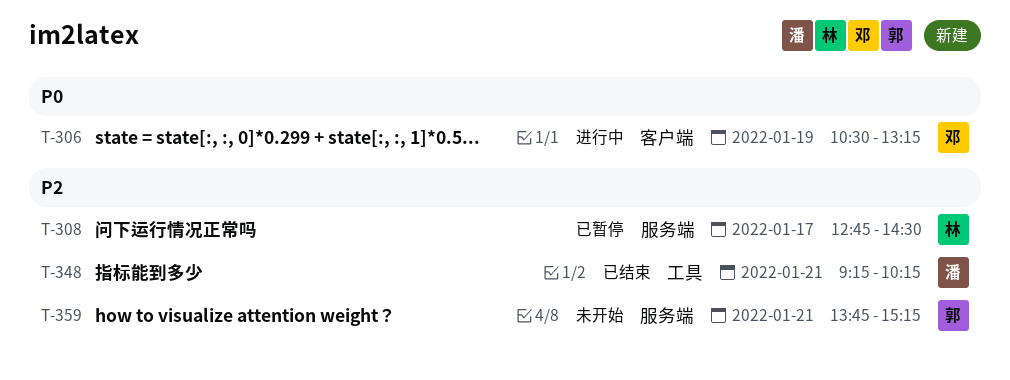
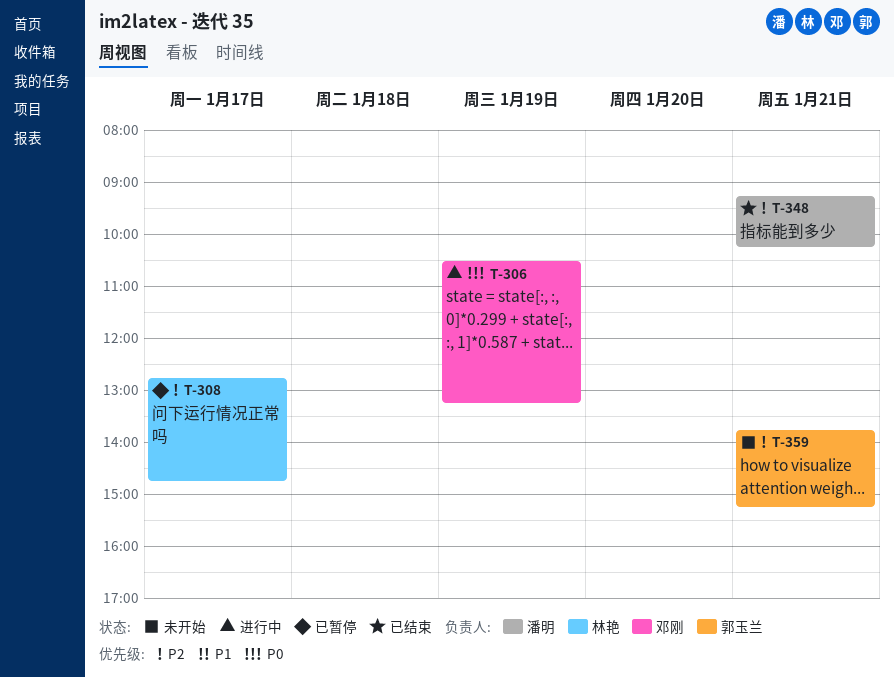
T-308, ends: 14:30 -> 14:45

